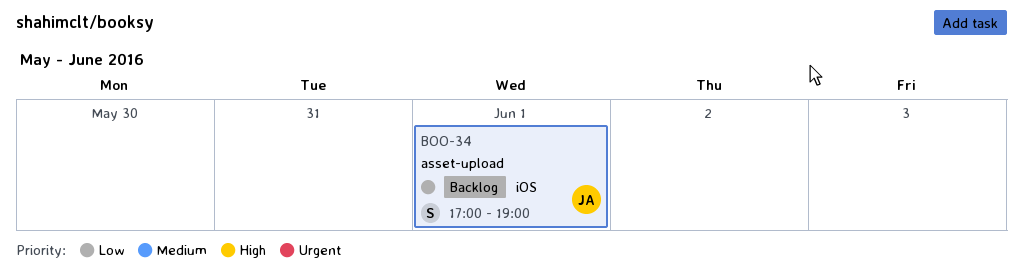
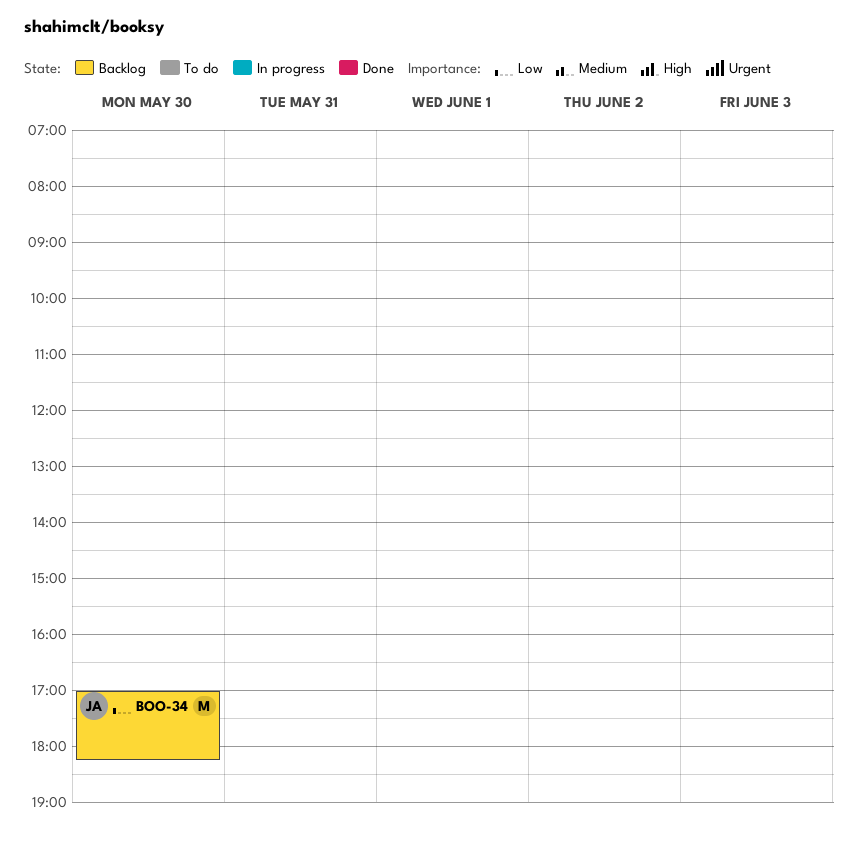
BOO-34, estimate: S -> M
BOO-34, day: Jun 1 -> May 30
BOO-34, ends: 19:00 -> 18:15

